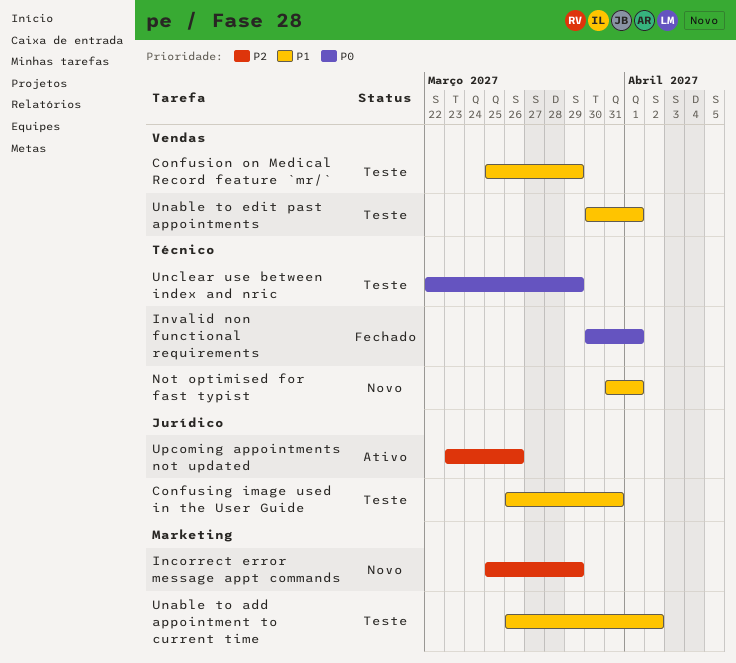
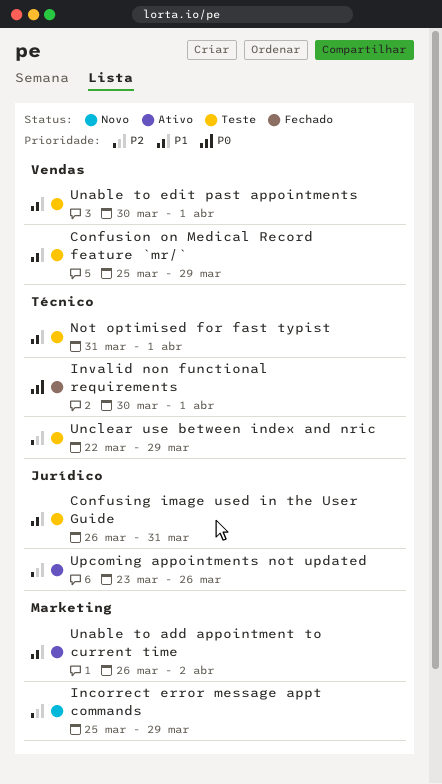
Not optimised for fast typist, status: Novo -> Teste
Unable to add appointment to current time, status: Teste -> Ativo
Unclear use between index and nric, priority: P0 -> P2

